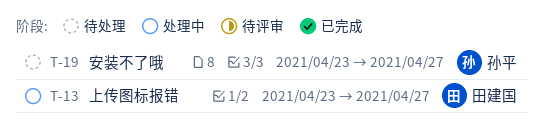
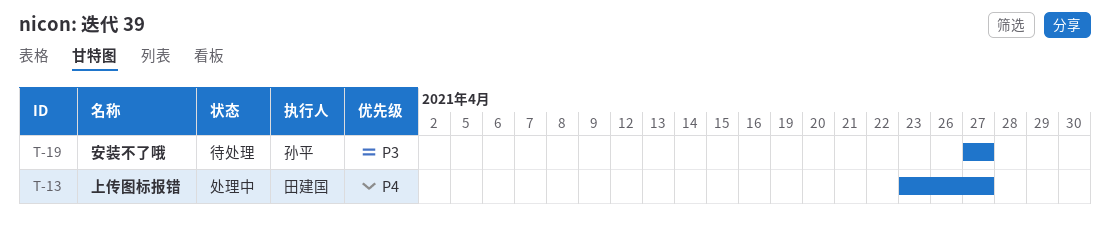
T-19, start: Apr 23 -> Apr 27

